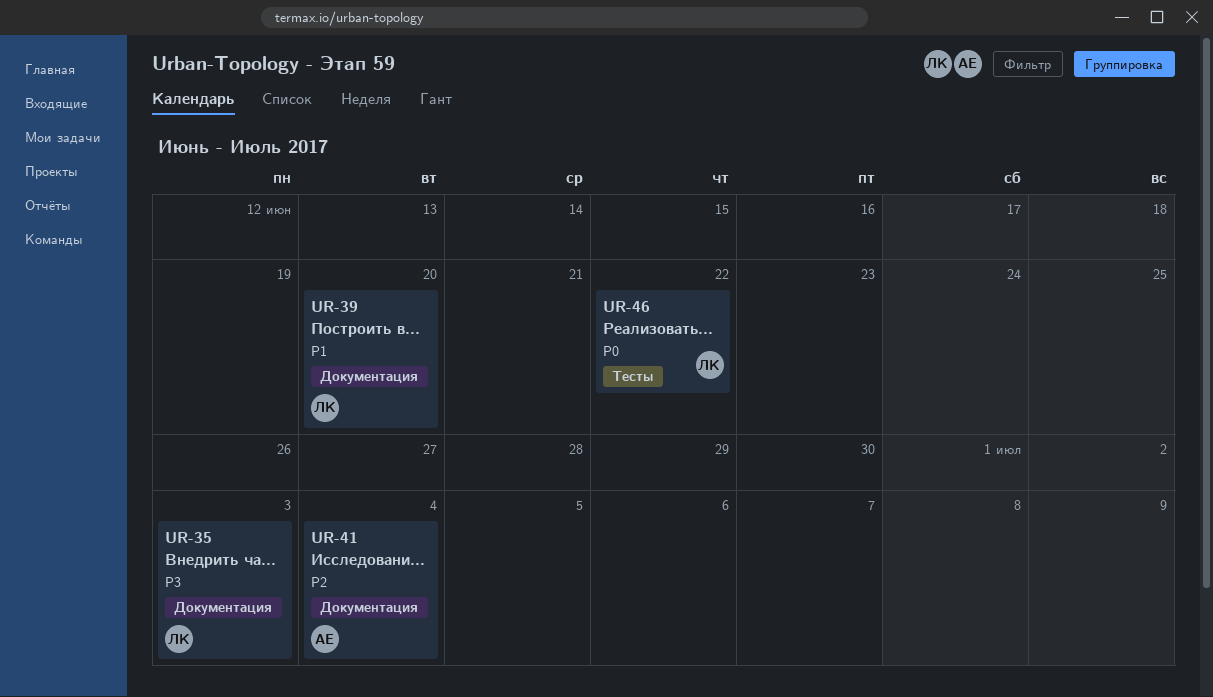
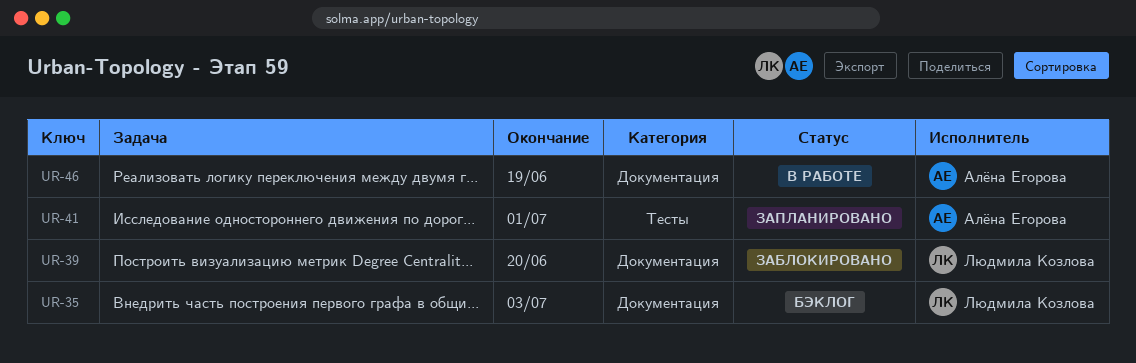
UR-41, label: Документация -> Тесты
UR-41, due: Jul 4 -> Jul 1
UR-46, owner: Людмила Козлова -> Алёна Егорова
UR-46, label: Тесты -> Документация
UR-46, due: Jun 22 -> Jun 19

